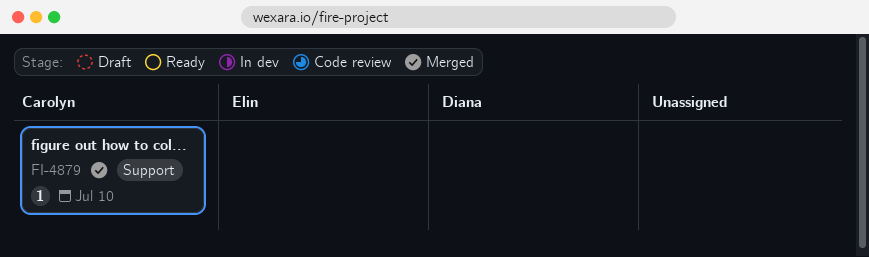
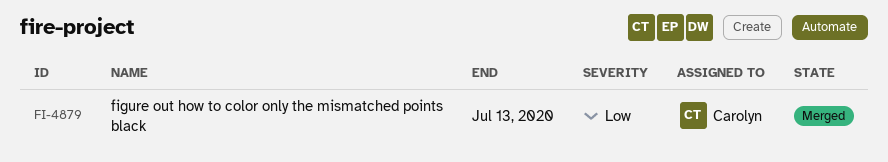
FI-4879, due: Jul 10 -> Jul 13

